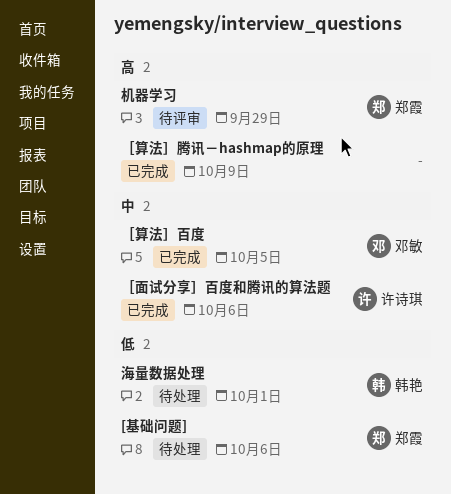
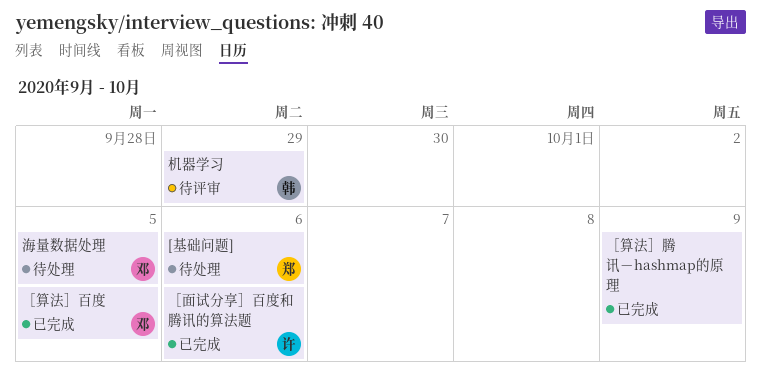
机器学习, owner: 郑霞 -> 韩艳
海量数据处理, owner: 韩艳 -> 邓敏
海量数据处理, due: Oct 1 -> Oct 5

